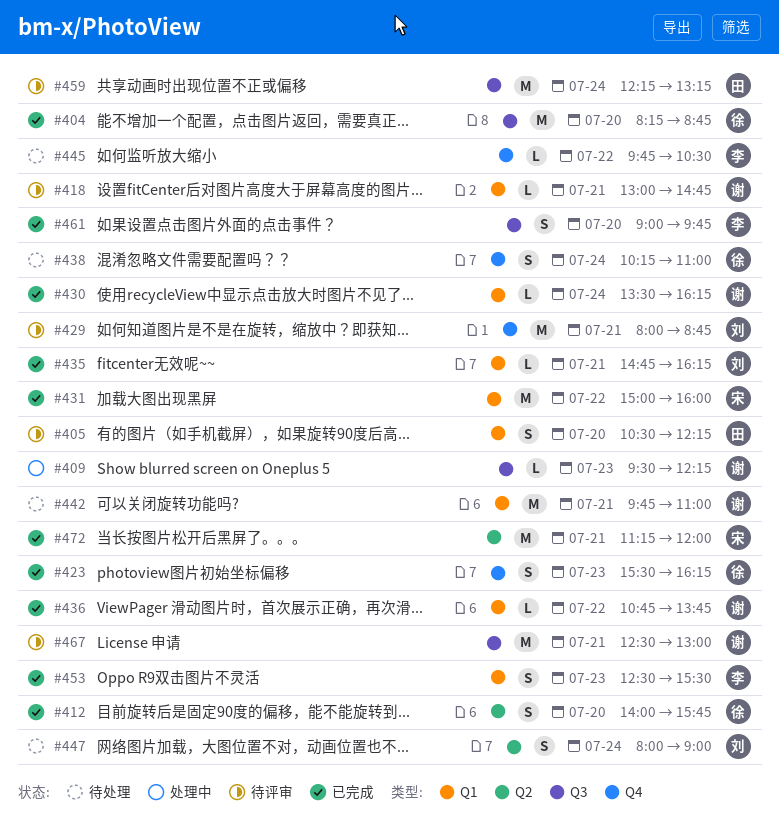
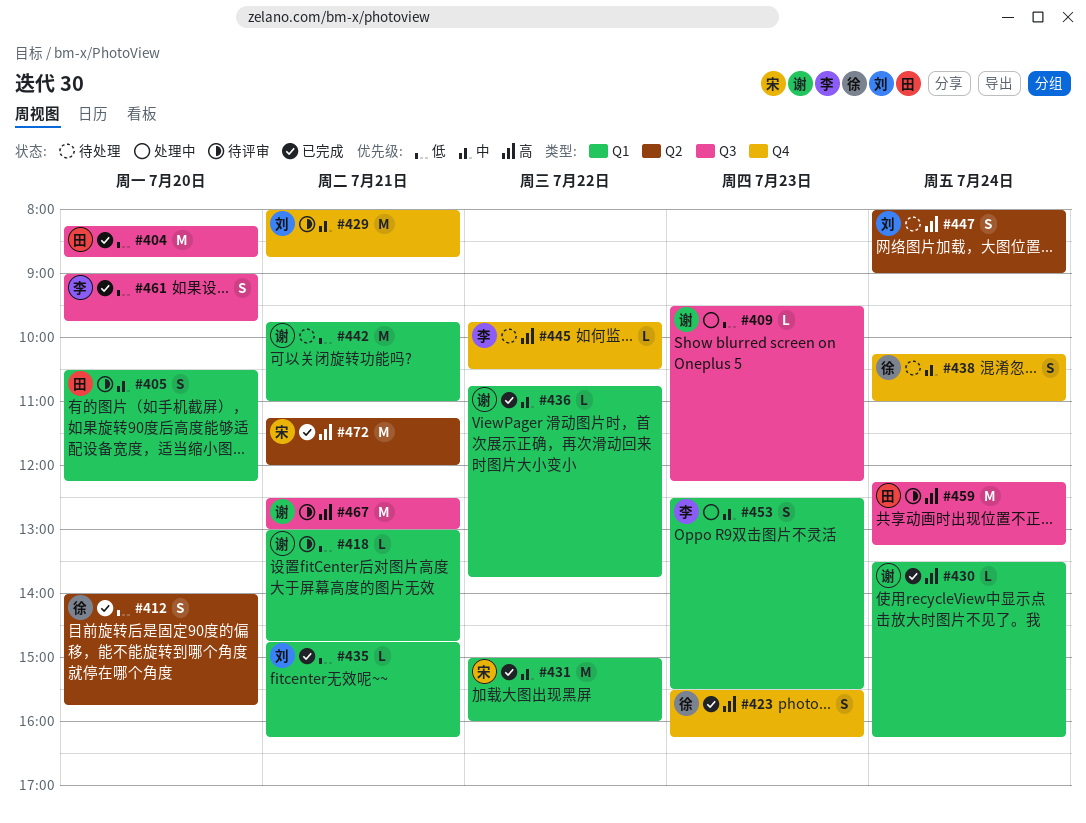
#404, owner: 徐 -> 田
#453, status: 已完成 -> 处理中

